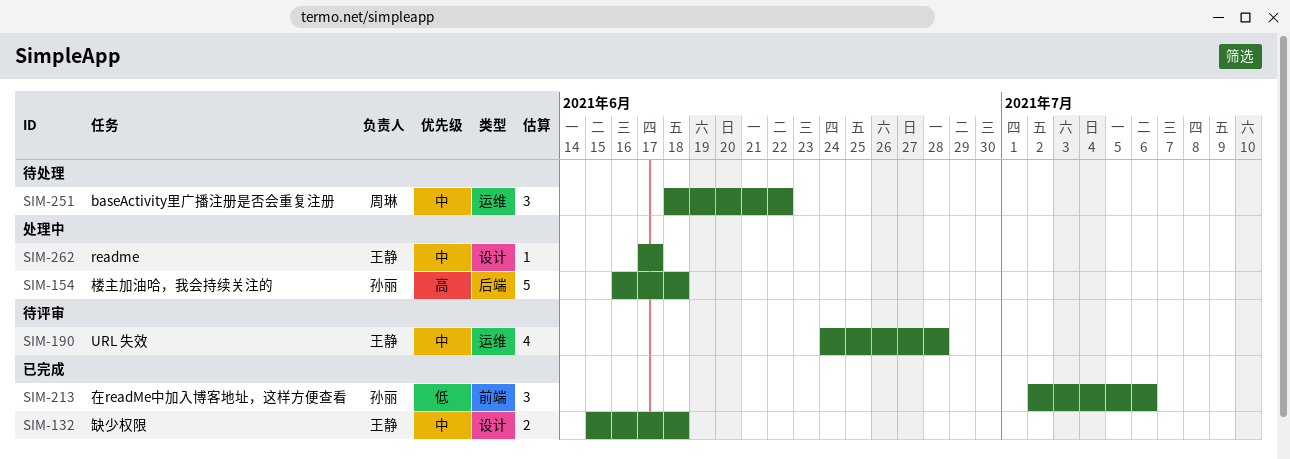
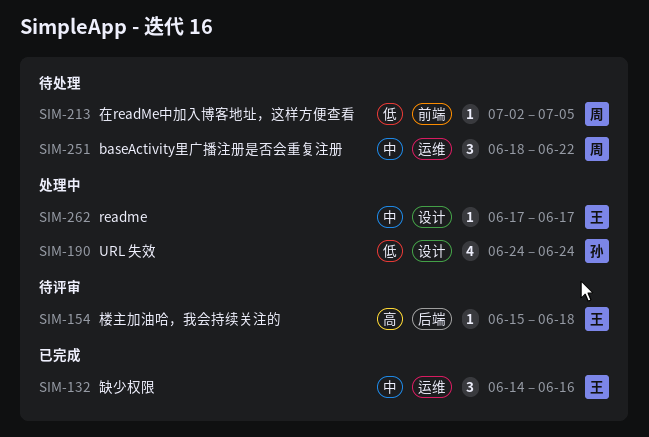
SIM-132, label: 设计 -> 运维
SIM-132, estimate: 2 -> 3
SIM-132, start: Jun 15 -> Jun 14
SIM-132, due: Jun 18 -> Jun 16
SIM-154, status: 处理中 -> 待评审
SIM-154, owner: 孙丽 -> 王静
SIM-154, estimate: 5 -> 1
SIM-154, start: Jun 16 -> Jun 15
SIM-190, status: 待评审 -> 处理中
SIM-190, owner: 王静 -> 孙丽
SIM-190, priority: 中 -> 低
SIM-190, label: 运维 -> 设计
SIM-190, due: Jun 28 -> Jun 24
SIM-213, status: 已完成 -> 待处理
SIM-213, owner: 孙丽 -> 周琳
SIM-213, estimate: 3 -> 1
SIM-213, due: Jul 6 -> Jul 5

